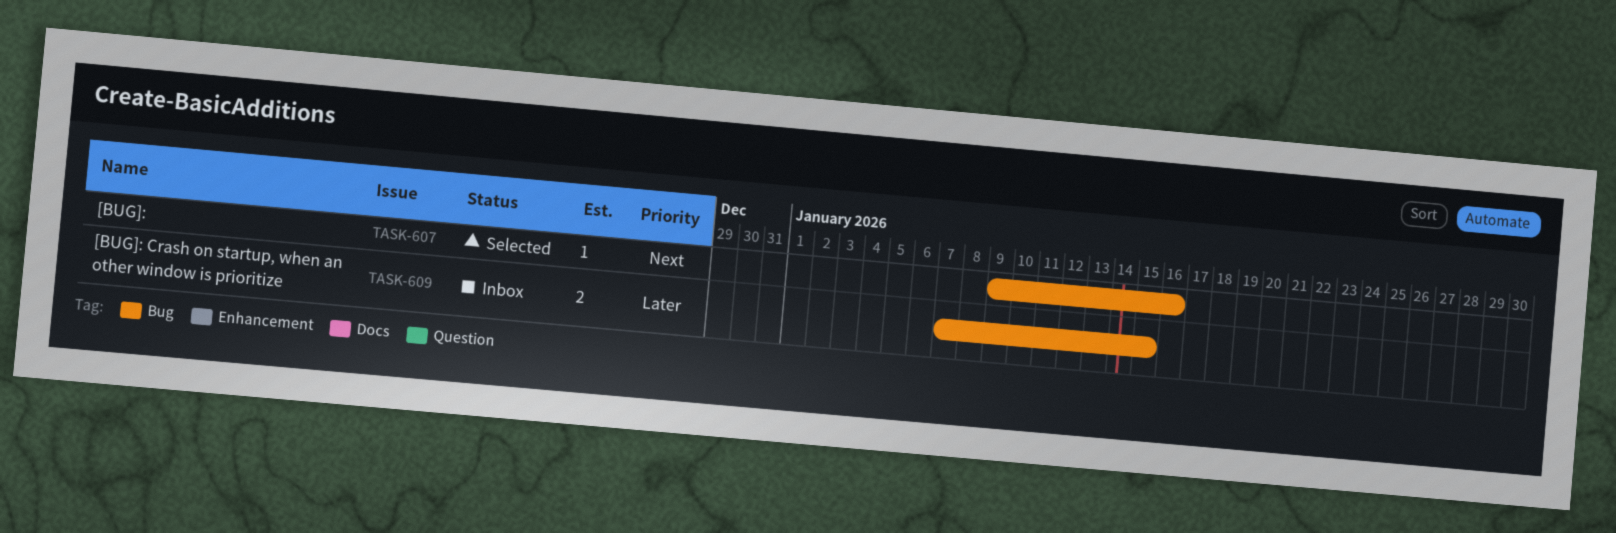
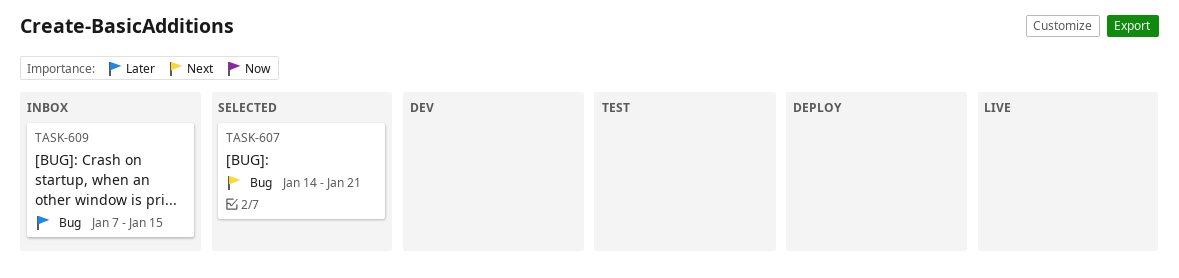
TASK-607, start: Jan 9 -> Jan 14
TASK-607, due: Jan 16 -> Jan 21

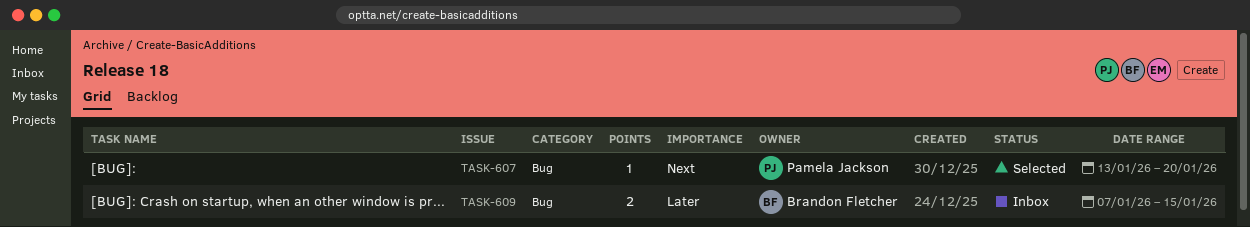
TASK-607, start: Jan 14 -> Jan 13
TASK-607, due: Jan 21 -> Jan 20

